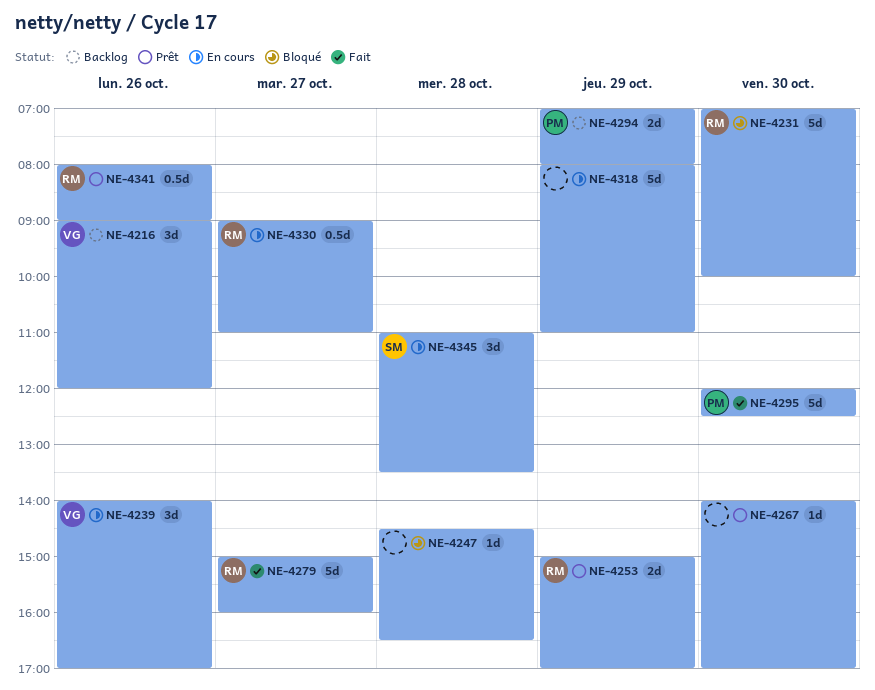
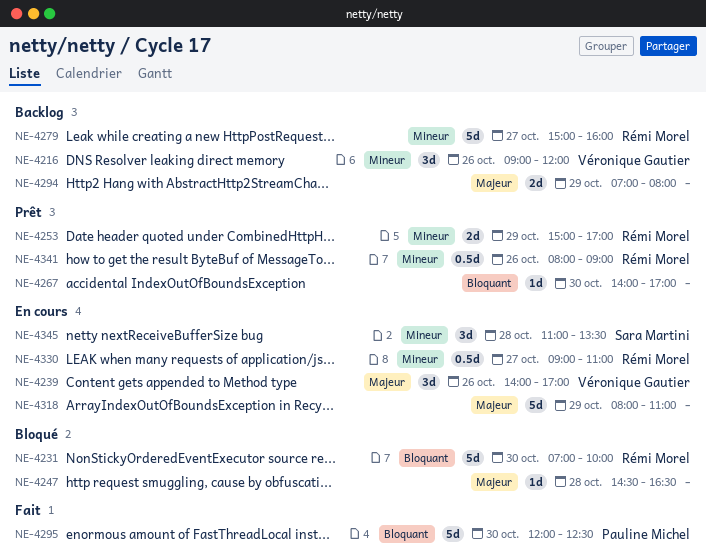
NE-4279, status: Fait -> Backlog
NE-4294, owner: Pauline Michel -> none

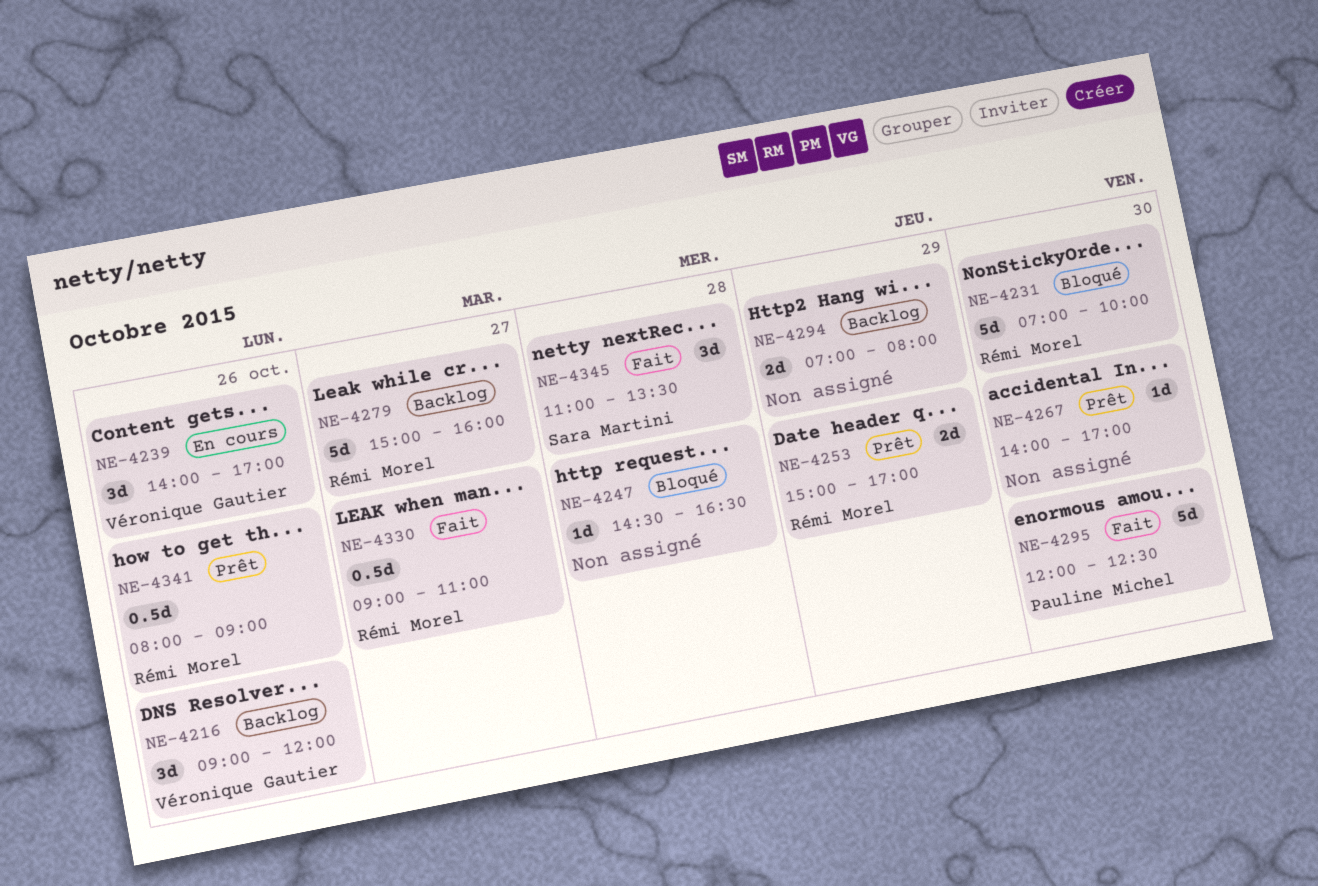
NE-4318: present -> none
NE-4330, status: En cours -> Fait
NE-4345, status: En cours -> Fait

